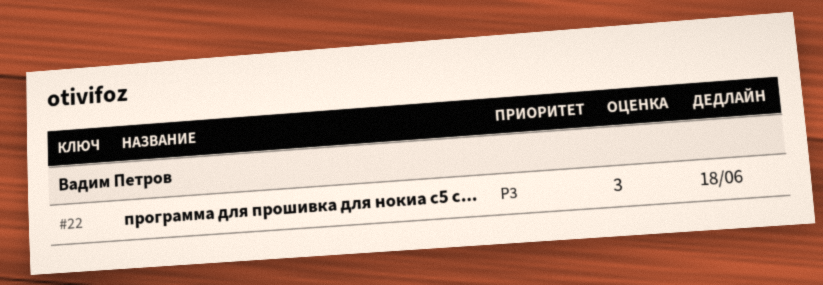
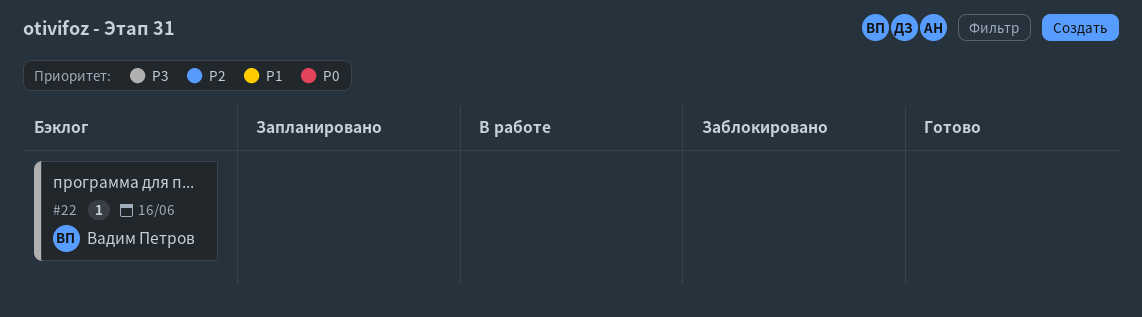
#22, estimate: 3 -> 1
#22, due: Jun 18 -> Jun 16

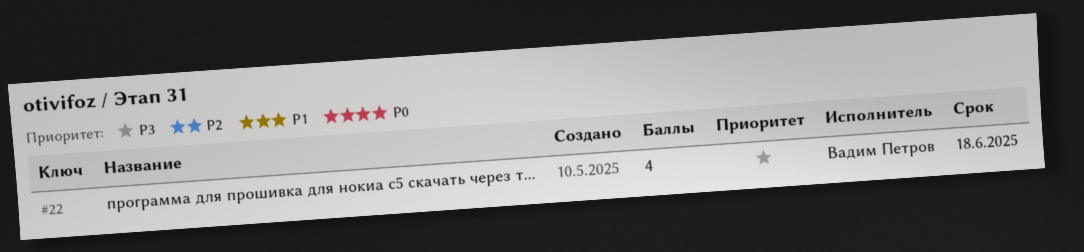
#22, estimate: 1 -> 4
#22, due: Jun 16 -> Jun 18

